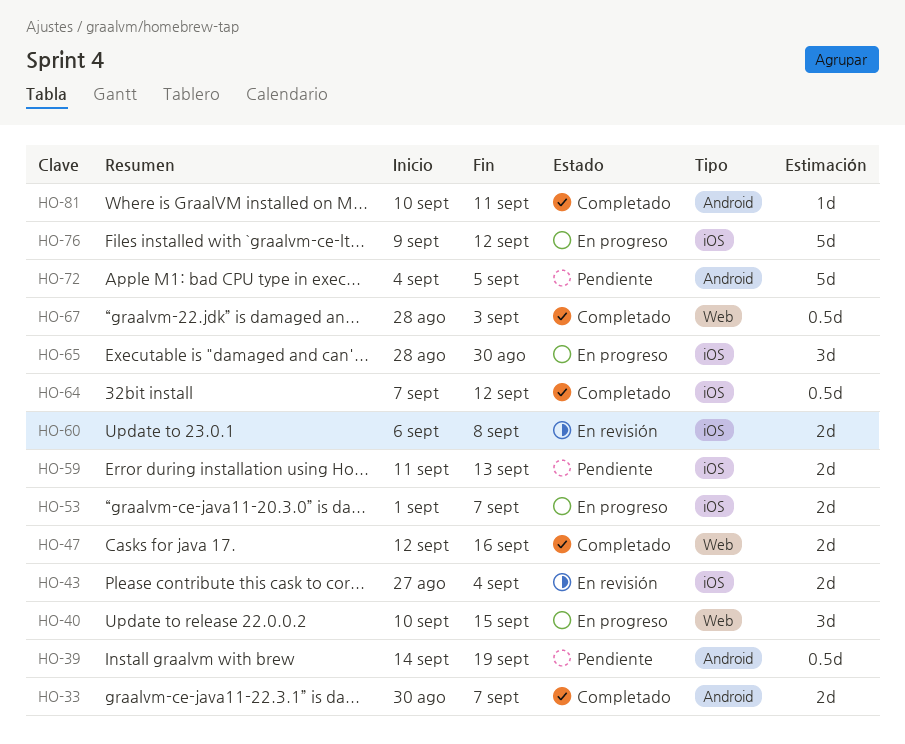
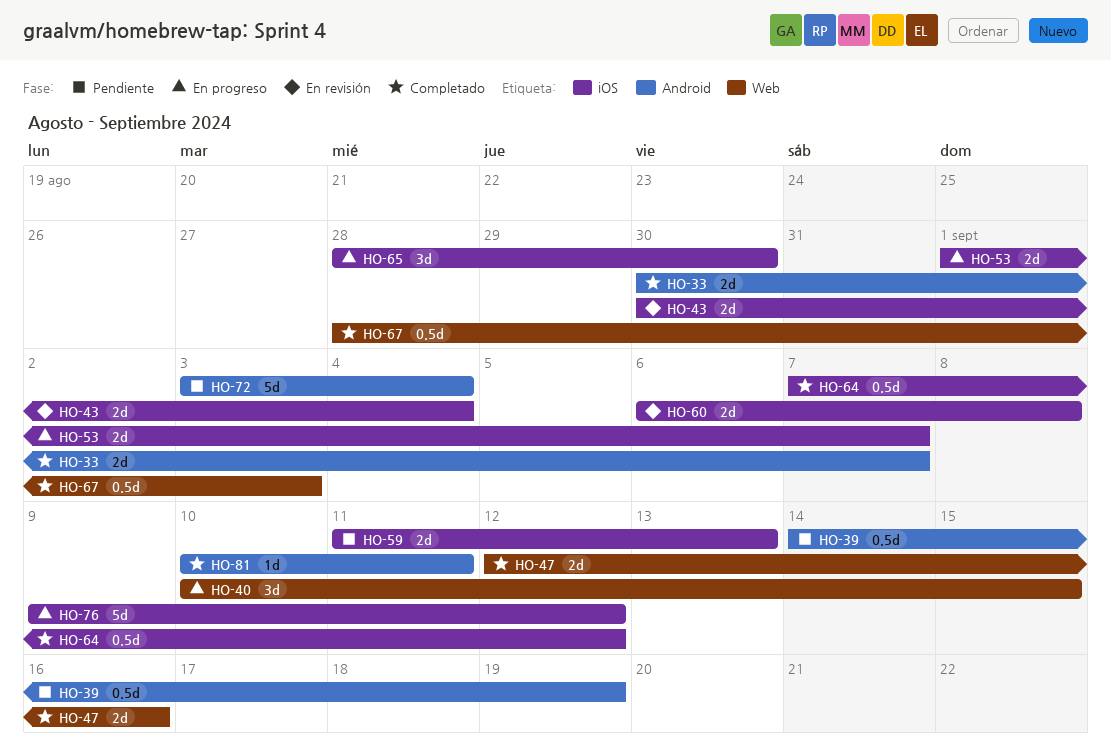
HO-43, start: Aug 27 -> Aug 30
HO-72, start: Sep 4 -> Sep 3
HO-72, due: Sep 5 -> Sep 4

